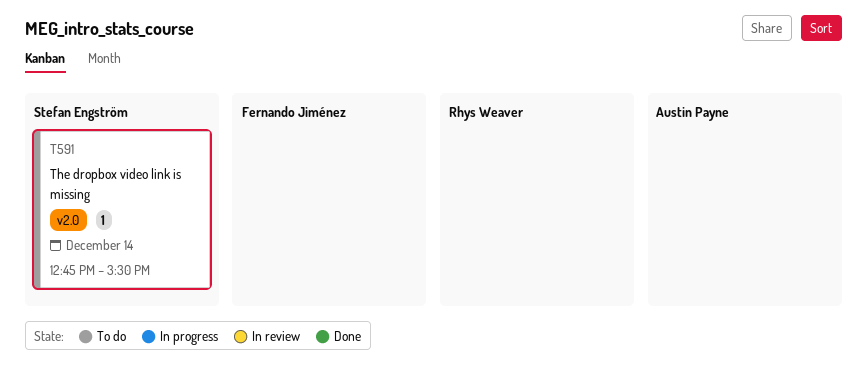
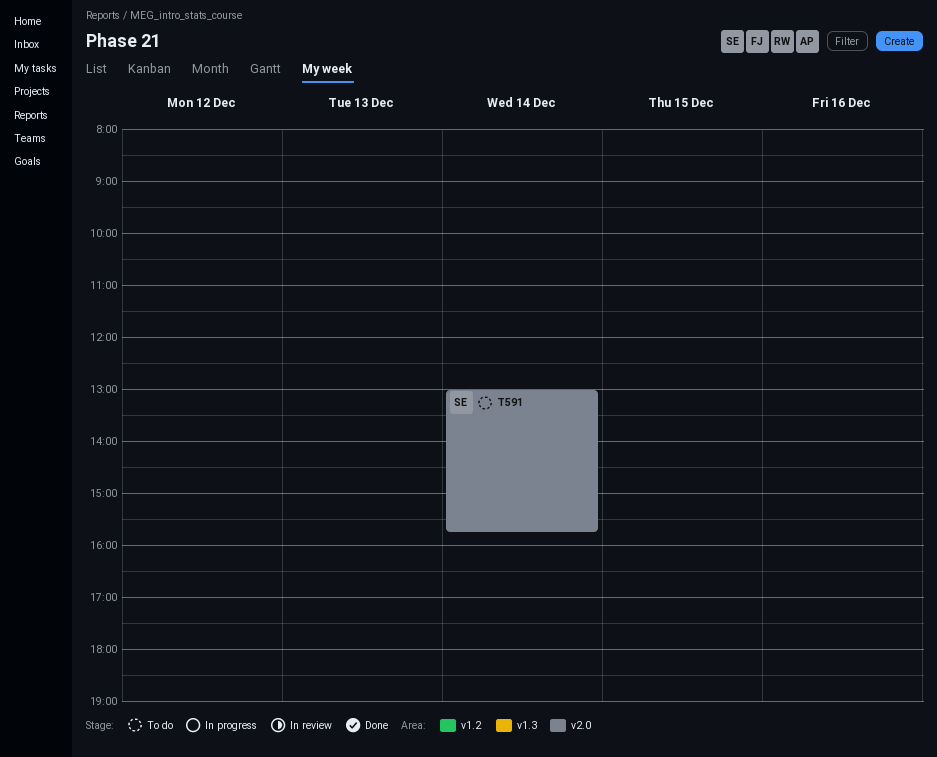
T591, begins: 12:45 -> 13:00
T591, ends: 15:30 -> 15:45

